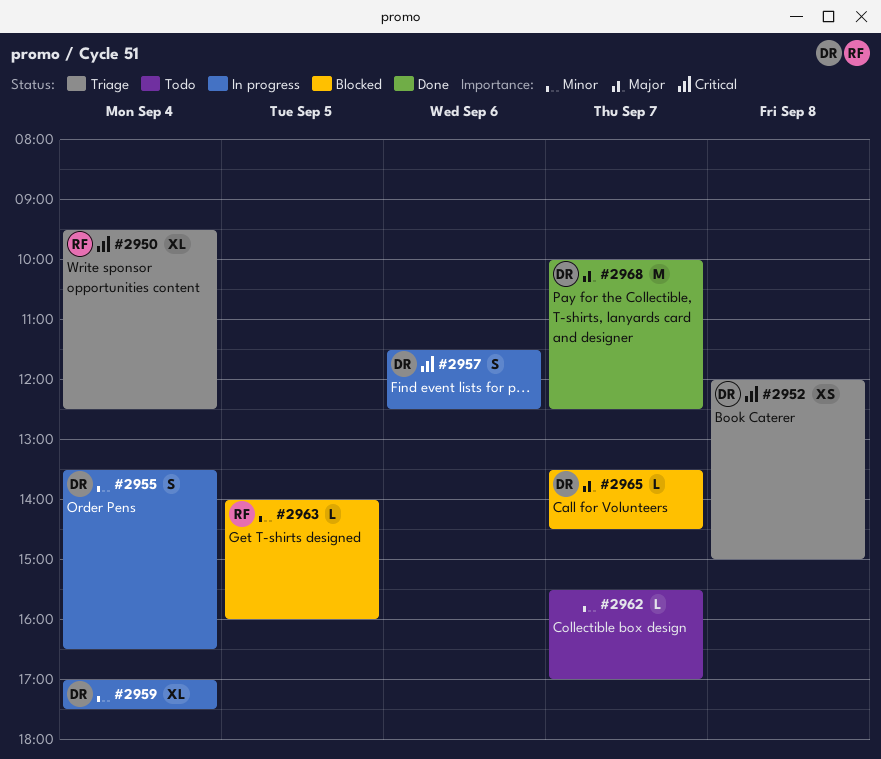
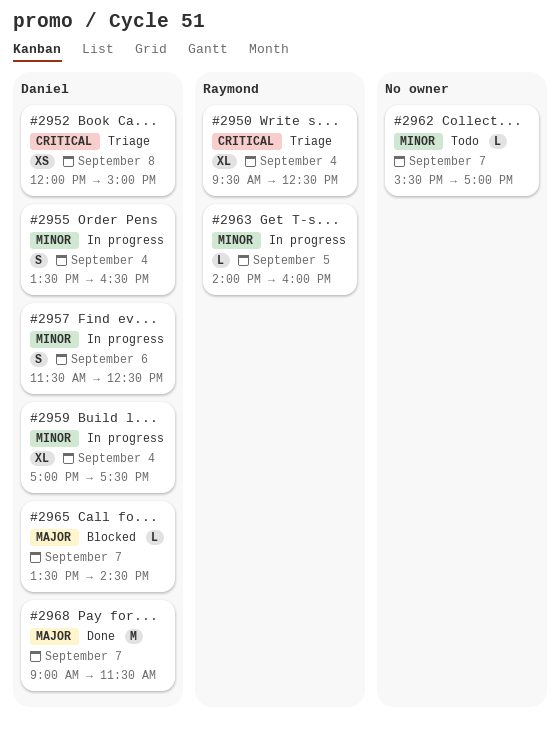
#2957, priority: Critical -> Minor
#2963, status: Blocked -> In progress
#2968, begins: 10:00 -> 09:00
#2968, ends: 12:30 -> 11:30

